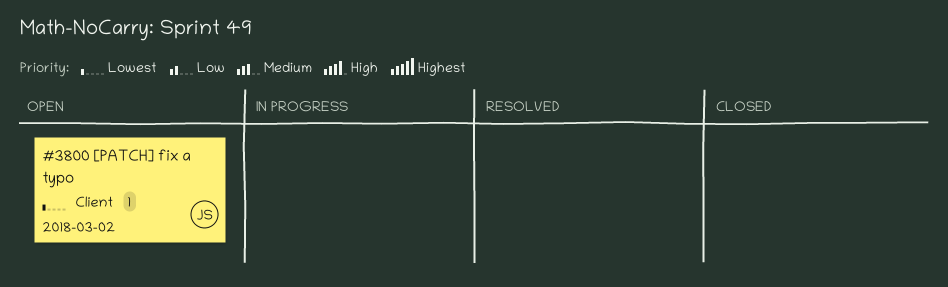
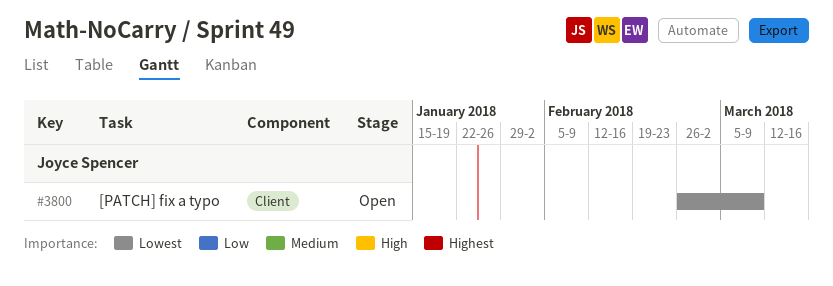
#3800, due: Mar 2 -> Mar 9

